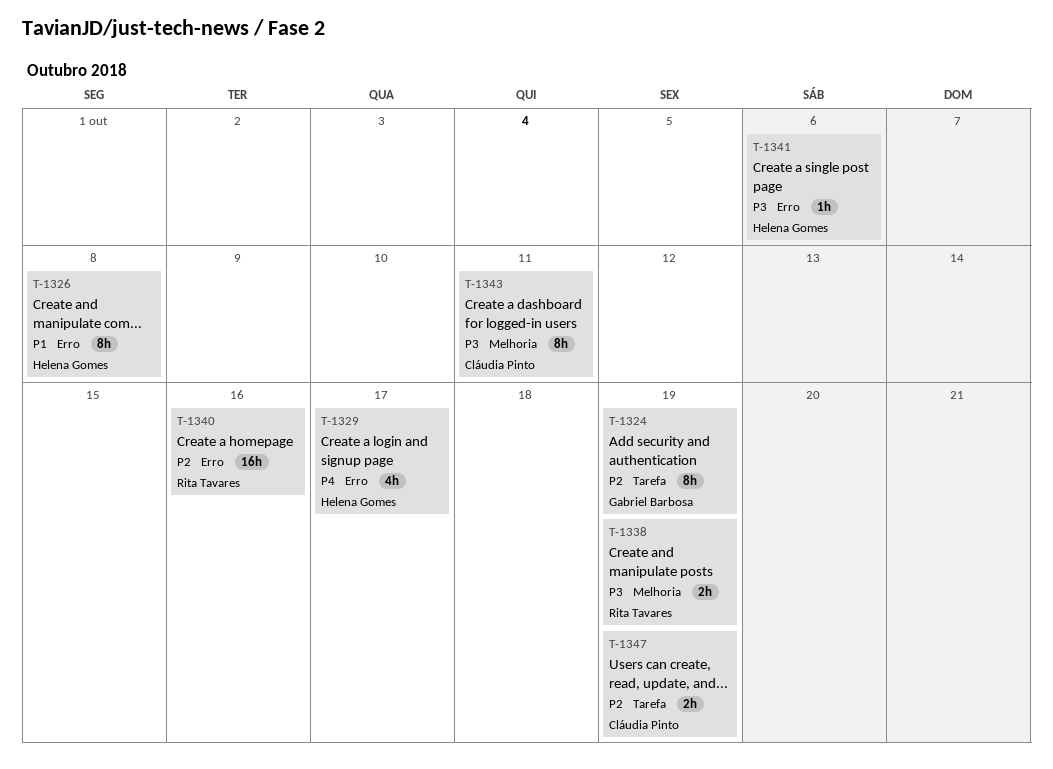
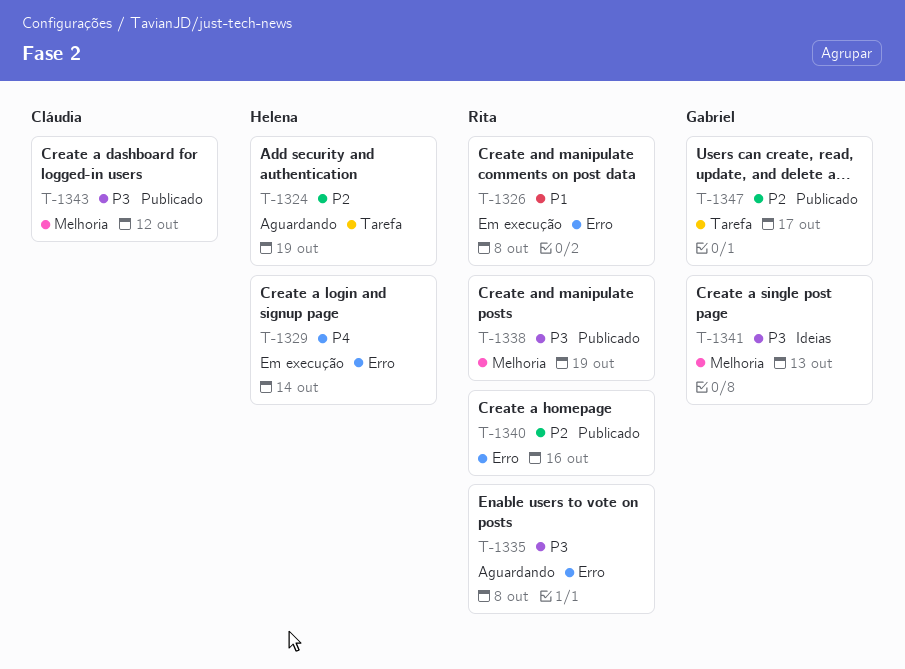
T-1324, owner: Gabriel Barbosa -> Helena Gomes
T-1326, owner: Helena Gomes -> Rita Tavares
T-1329, due: Oct 17 -> Oct 14
T-1335: none -> present
T-1341, owner: Helena Gomes -> Gabriel Barbosa
T-1341, label: Erro -> Melhoria
T-1341, due: Oct 6 -> Oct 13
T-1343, due: Oct 11 -> Oct 12
T-1347, owner: Cláudia Pinto -> Gabriel Barbosa
T-1347, due: Oct 19 -> Oct 17

